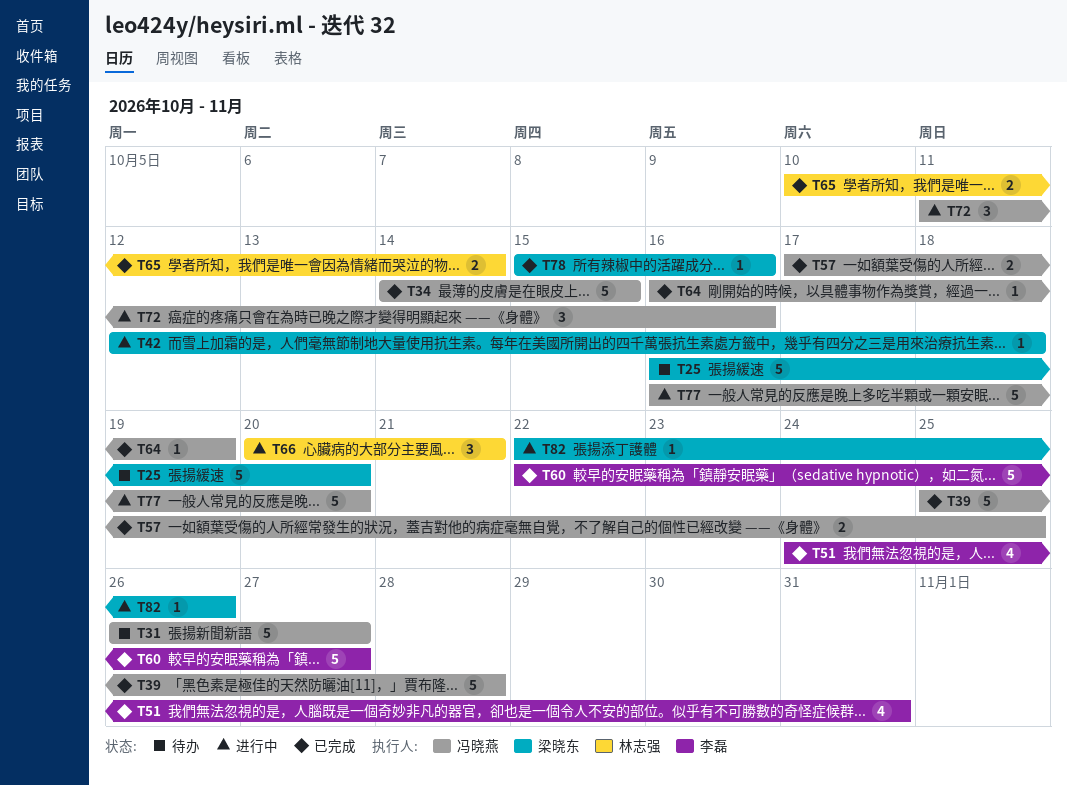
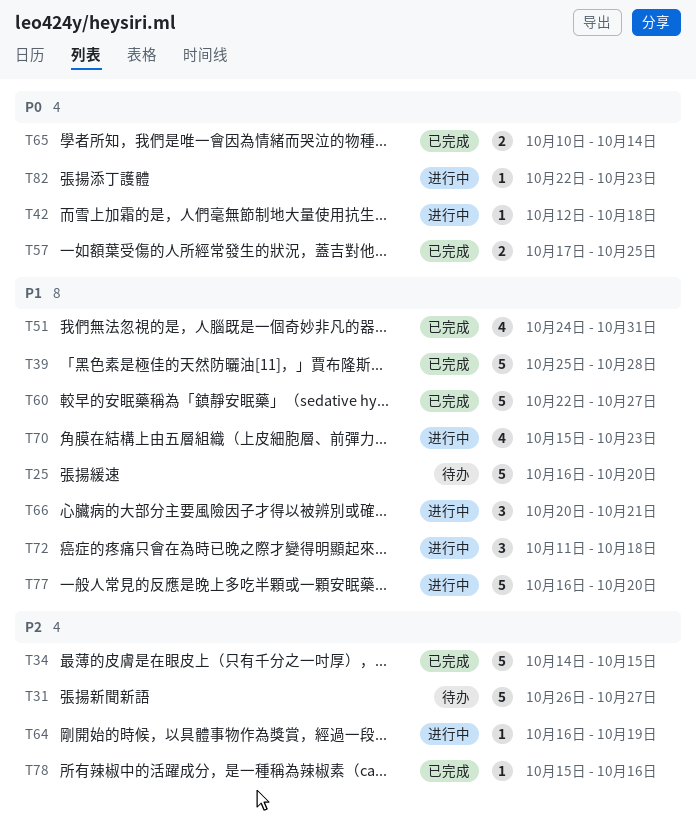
T64, status: 已完成 -> 进行中
T70: none -> present
T72, due: Oct 16 -> Oct 18
T82, due: Oct 26 -> Oct 23

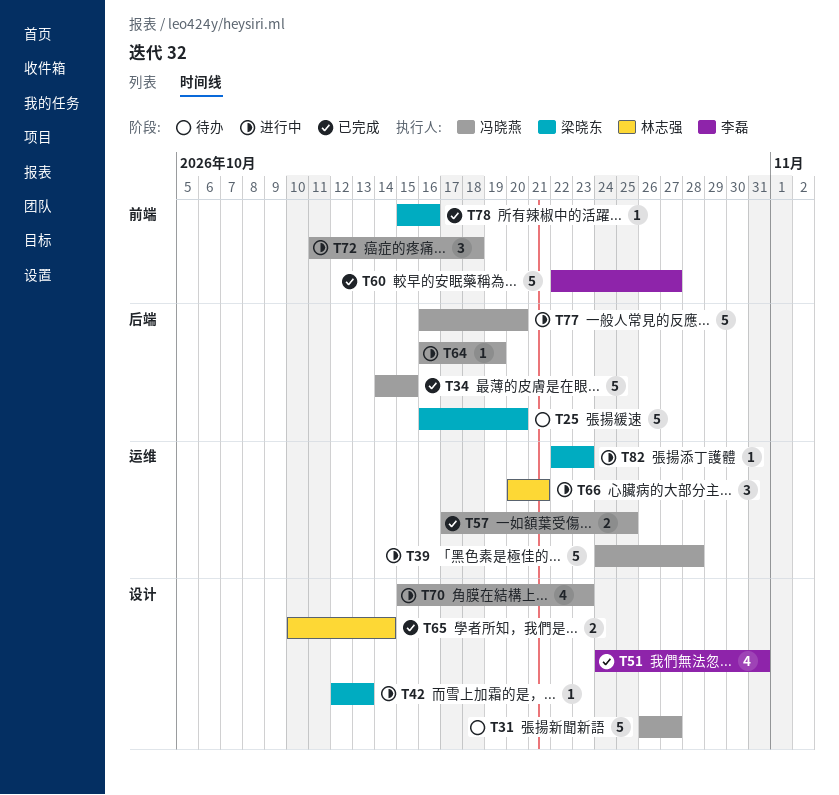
T39, status: 已完成 -> 进行中
T39, start: Oct 25 -> Oct 24
T42, due: Oct 18 -> Oct 13

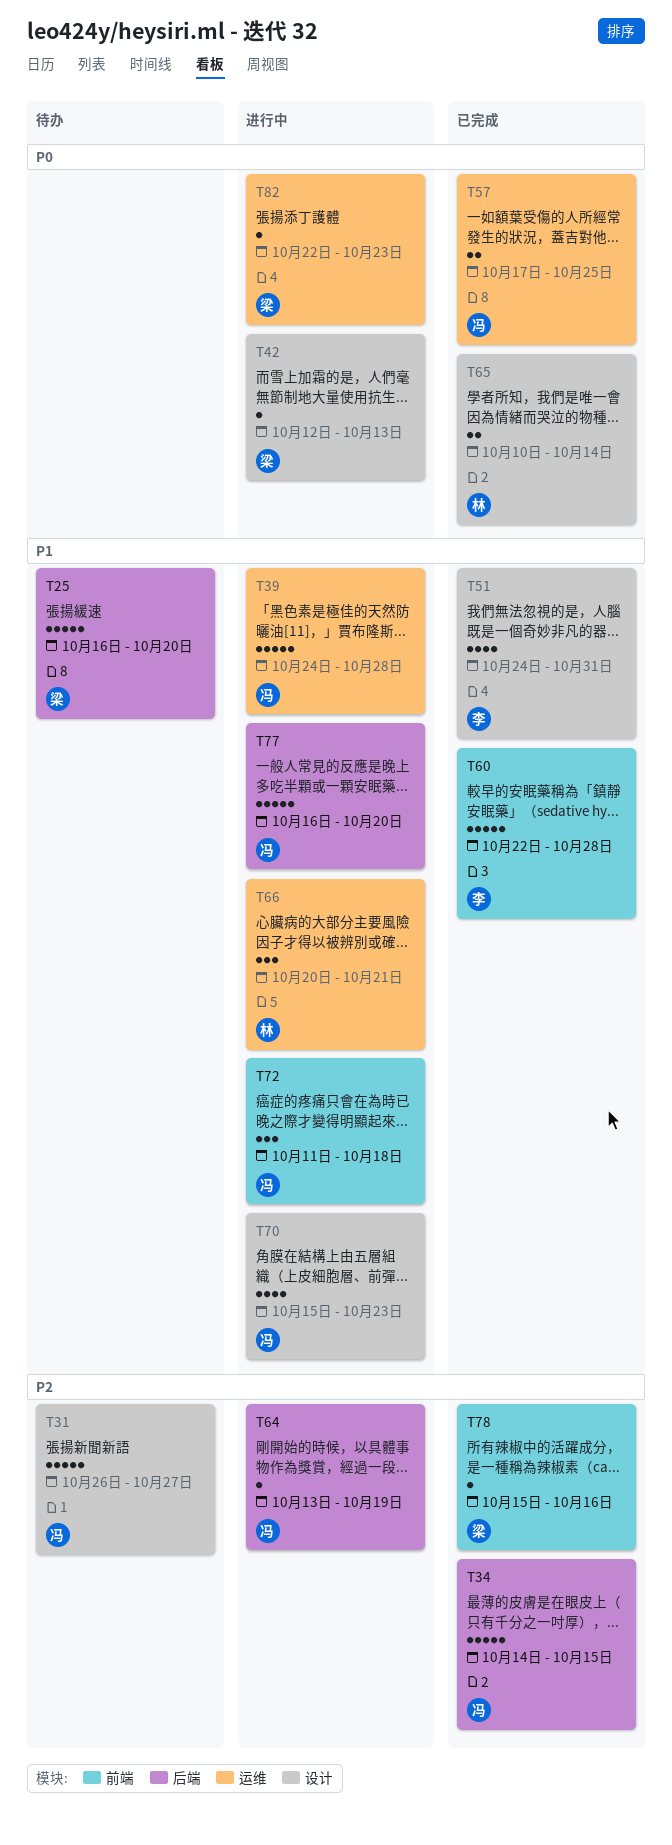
T60, due: Oct 27 -> Oct 28
T64, start: Oct 16 -> Oct 13

